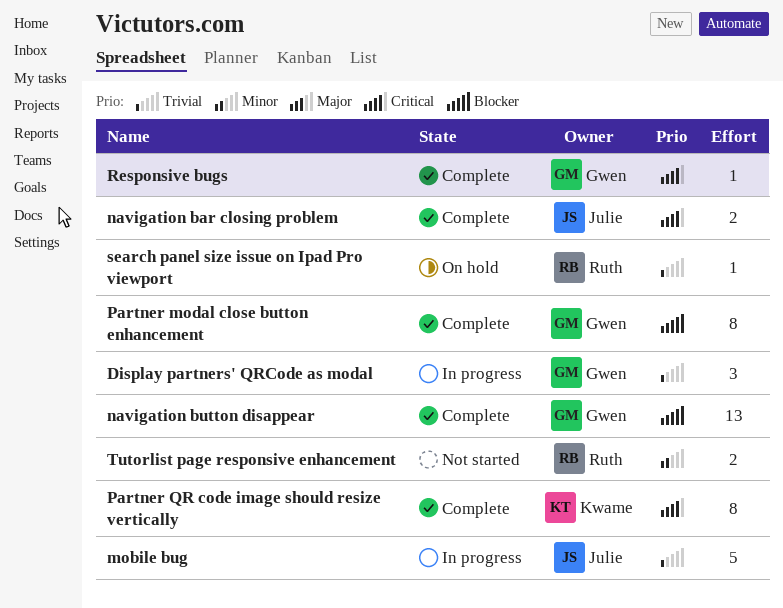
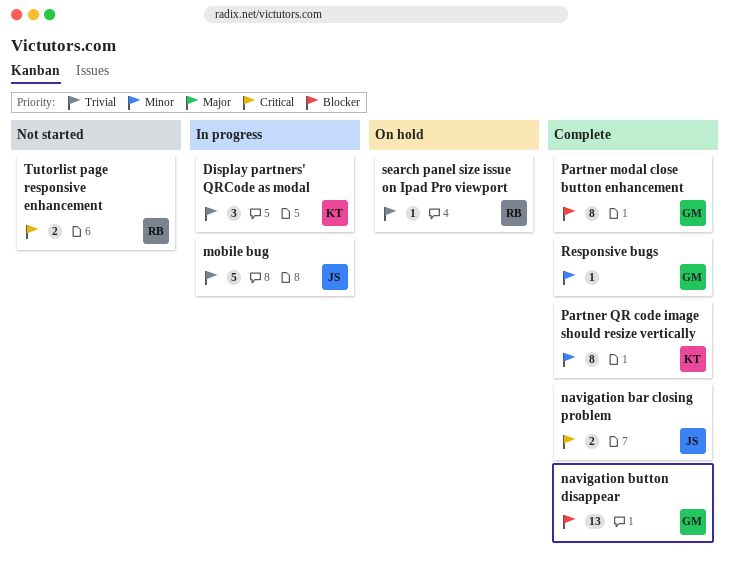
Display partners' QRCode as modal, owner: Gwen -> Kwame
Partner QR code image should resize vertically, priority: Critical -> Minor
Responsive bugs, priority: Critical -> Minor
Tutorlist page responsive enhancement, priority: Minor -> Critical

